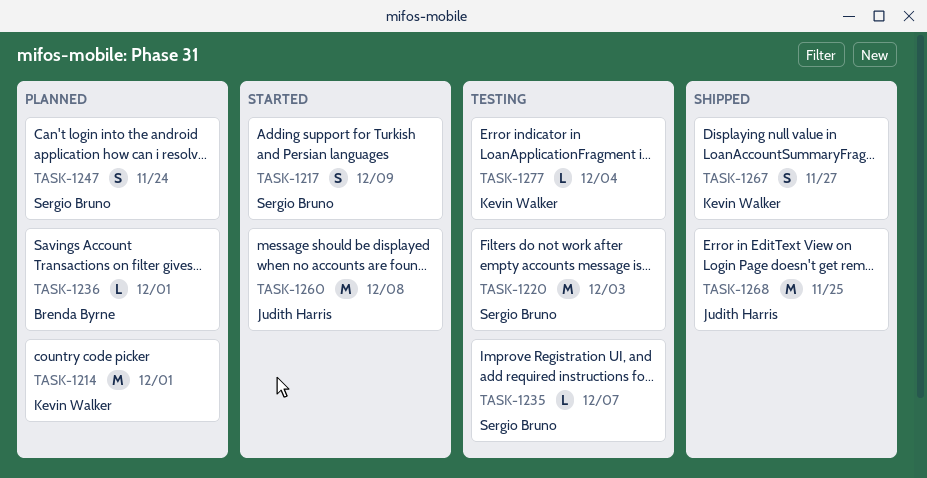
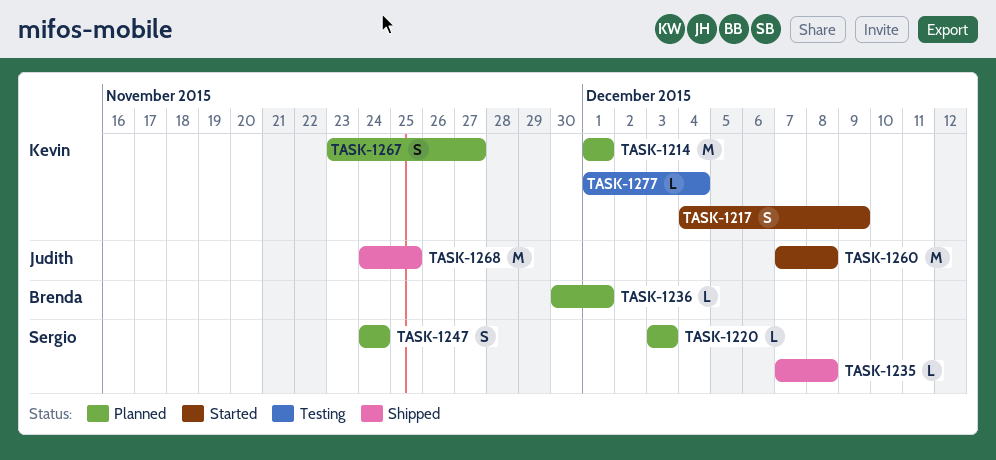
TASK-1217, owner: Sergio Bruno -> Kevin Walker
TASK-1220, status: Testing -> Planned
TASK-1220, estimate: M -> L
TASK-1235, status: Testing -> Shipped
TASK-1235, due: Dec 7 -> Dec 8
TASK-1267, status: Shipped -> Planned

